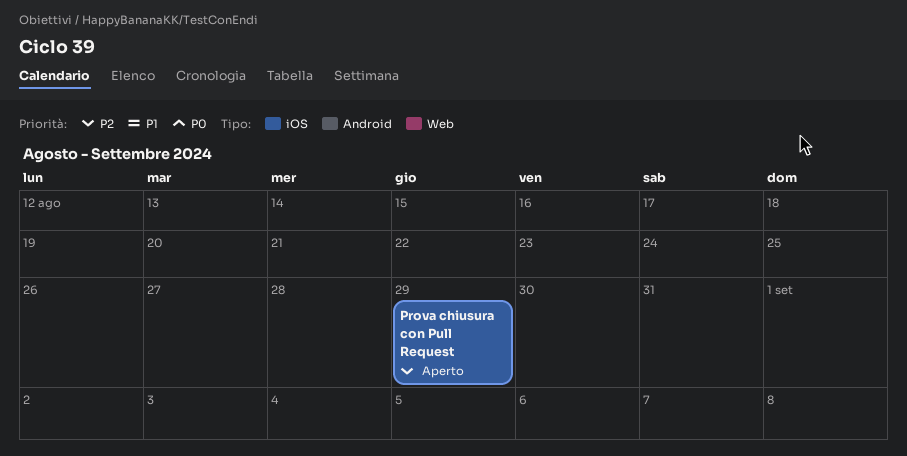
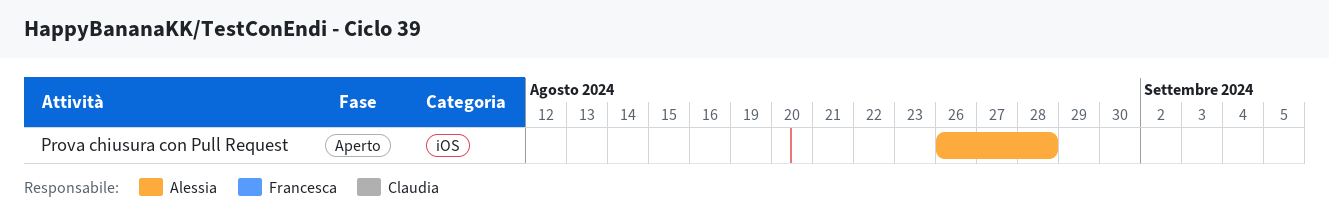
Prova chiusura con Pull Request, due: Aug 29 -> Aug 28

